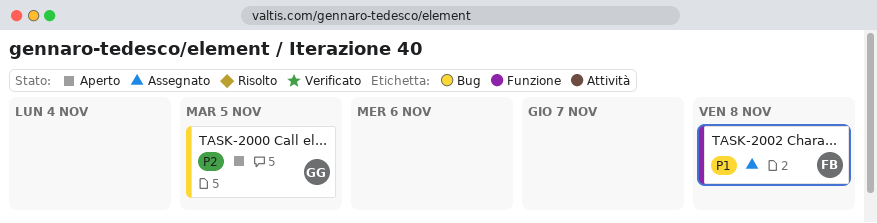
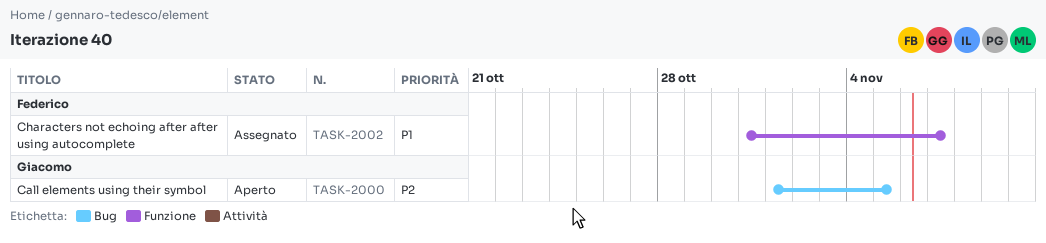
TASK-2002, due: Nov 8 -> Nov 7

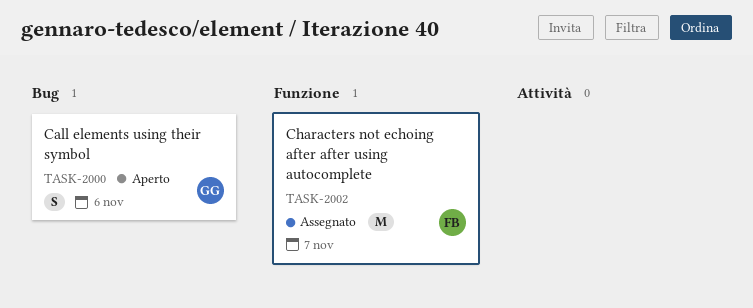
TASK-2000, due: Nov 5 -> Nov 6

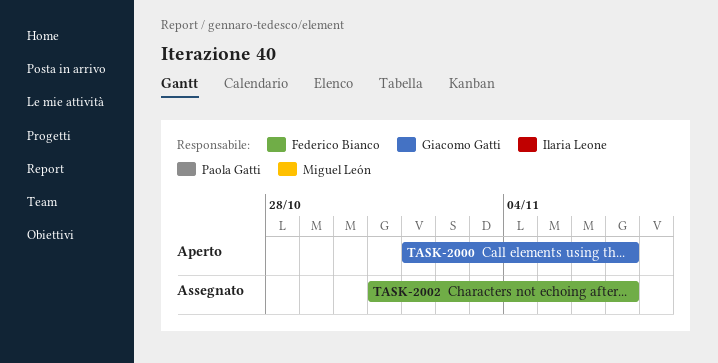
TASK-2000, due: Nov 6 -> Nov 7

